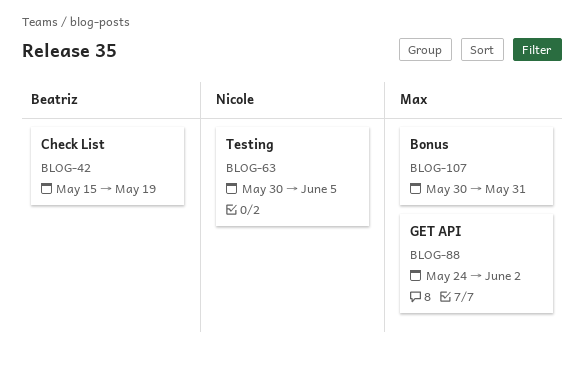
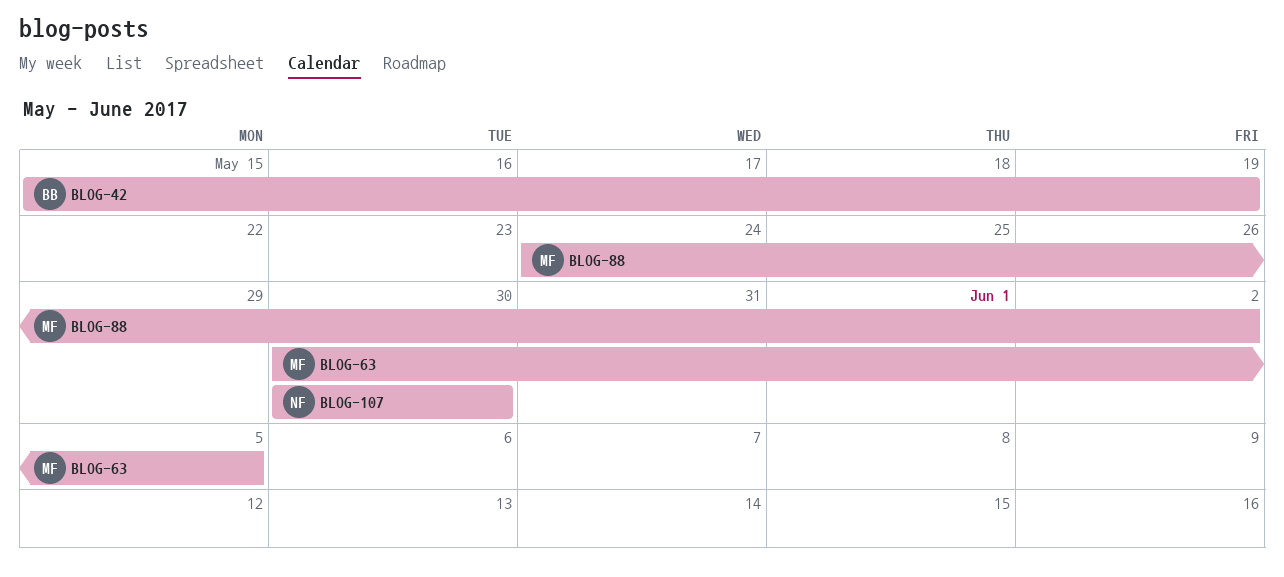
BLOG-63, owner: Nicole -> Max
BLOG-107, owner: Max -> Nicole
BLOG-107, due: May 31 -> May 30

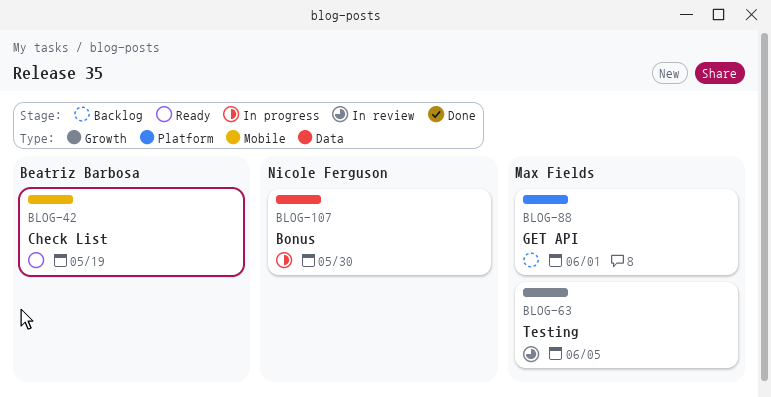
BLOG-88, due: Jun 2 -> Jun 1

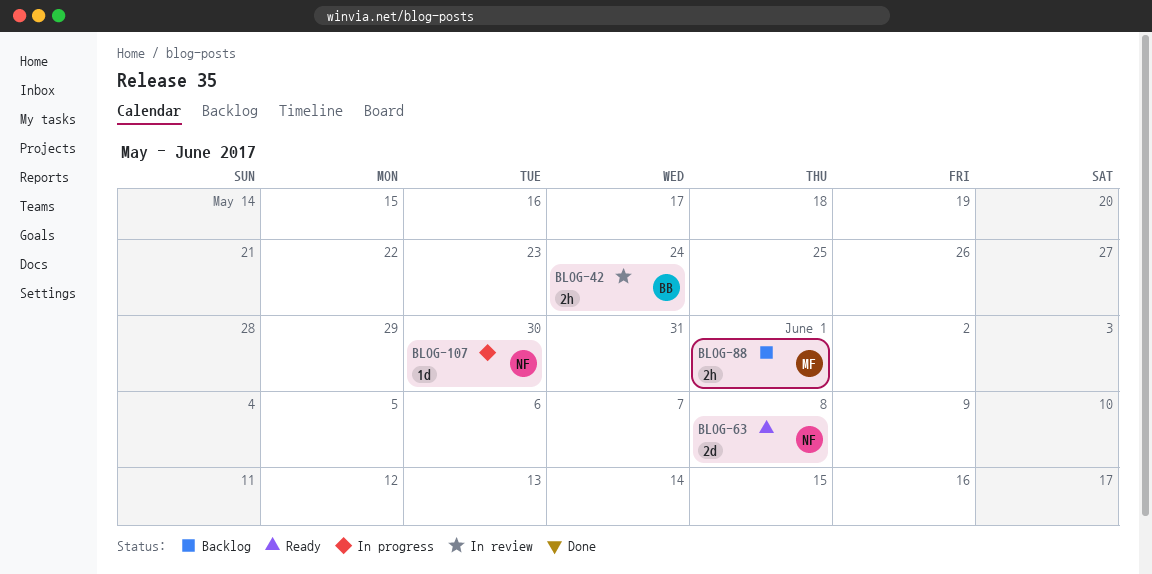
BLOG-42, status: Ready -> In review
BLOG-42, due: May 19 -> May 24
BLOG-63, status: In review -> Ready
BLOG-63, owner: Max Fields -> Nicole Ferguson
BLOG-63, due: Jun 5 -> Jun 8

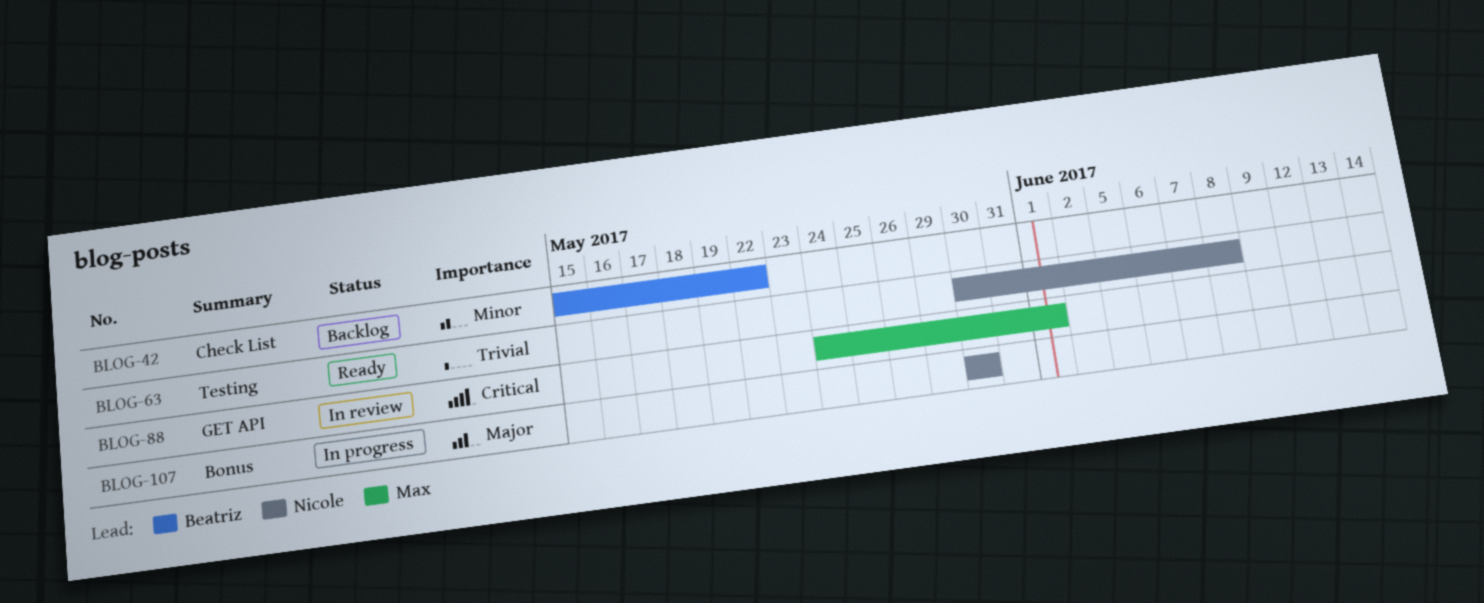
BLOG-42, status: In review -> Backlog
BLOG-42, due: May 24 -> May 22
BLOG-88, status: Backlog -> In review

